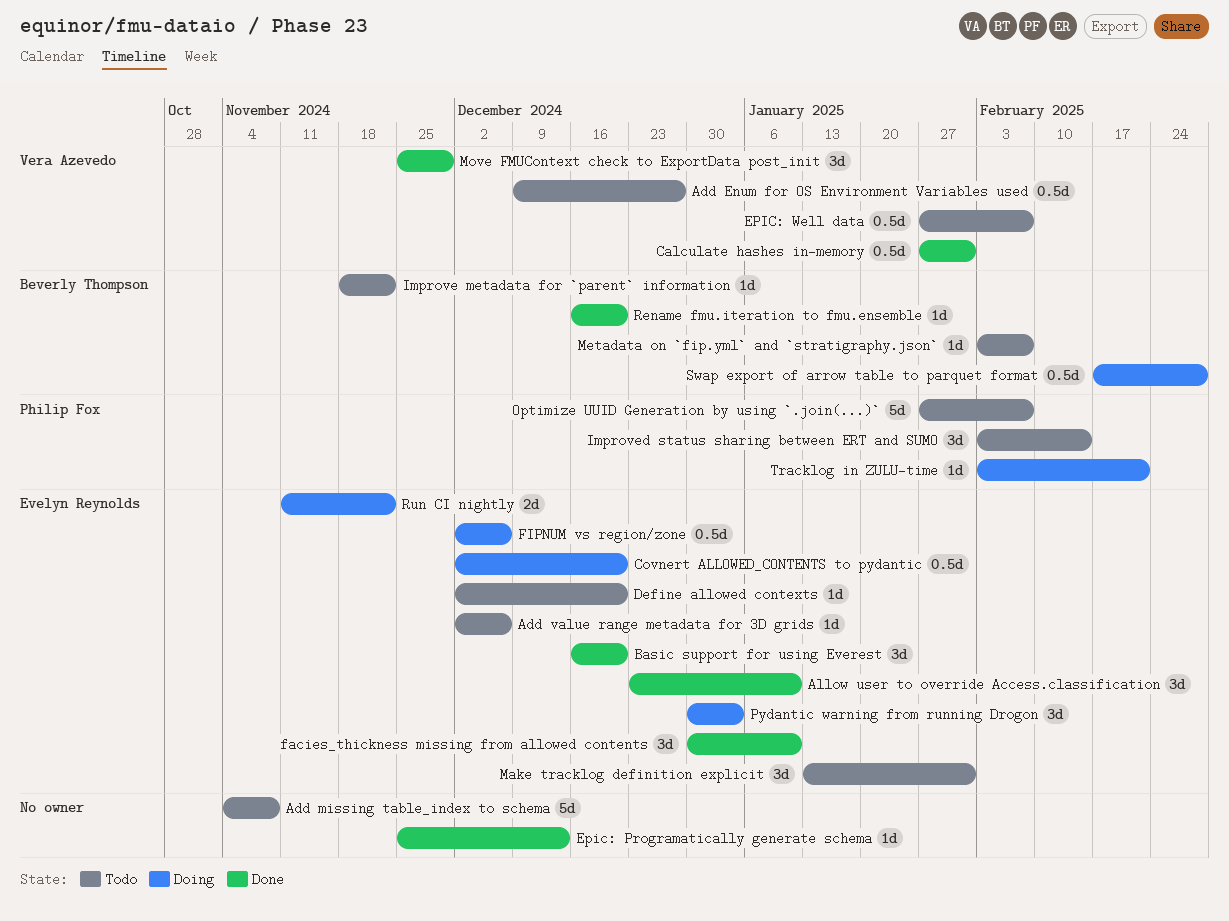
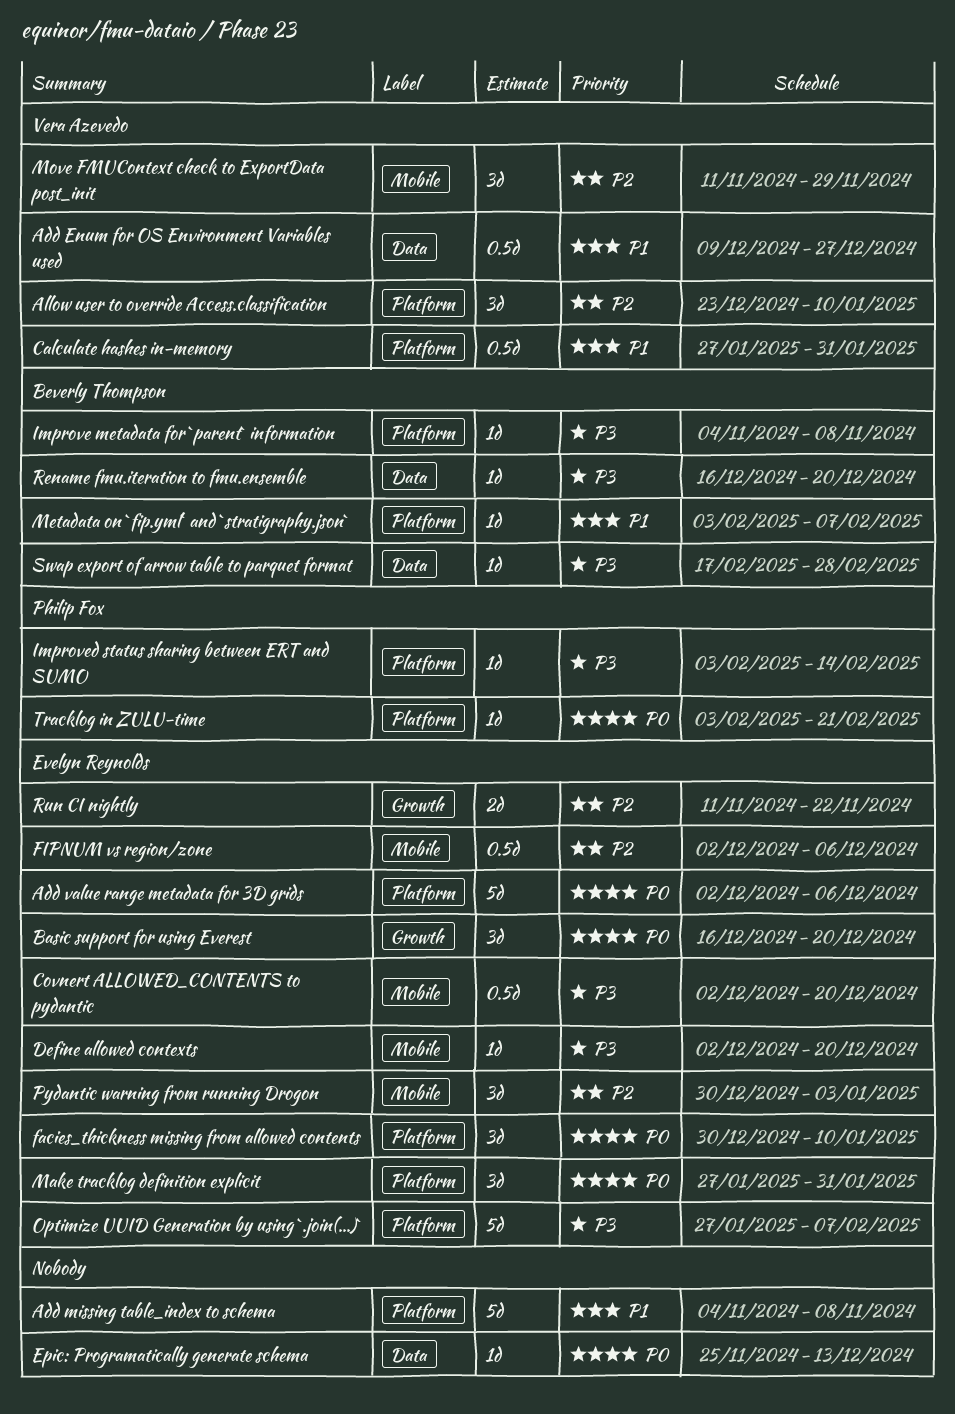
Add value range metadata for 3D grids, estimate: 1d -> 5d
Allow user to override Access.classification, owner: Evelyn Reynolds -> Vera Azevedo
EPIC: Well data: present -> none
Improve metadata for `parent` information, start: Nov 18 -> Nov 4
Improve metadata for `parent` information, due: Nov 22 -> Nov 8
Improved status sharing between ERT and SUMO, estimate: 3d -> 1d
Make tracklog definition explicit, start: Jan 13 -> Jan 27
Move FMUContext check to ExportData post_init, start: Nov 25 -> Nov 11
Optimize UUID Generation by using `.join(...)`, owner: Philip Fox -> Evelyn Reynolds
Swap export of arrow table to parquet format, estimate: 0.5d -> 1d

